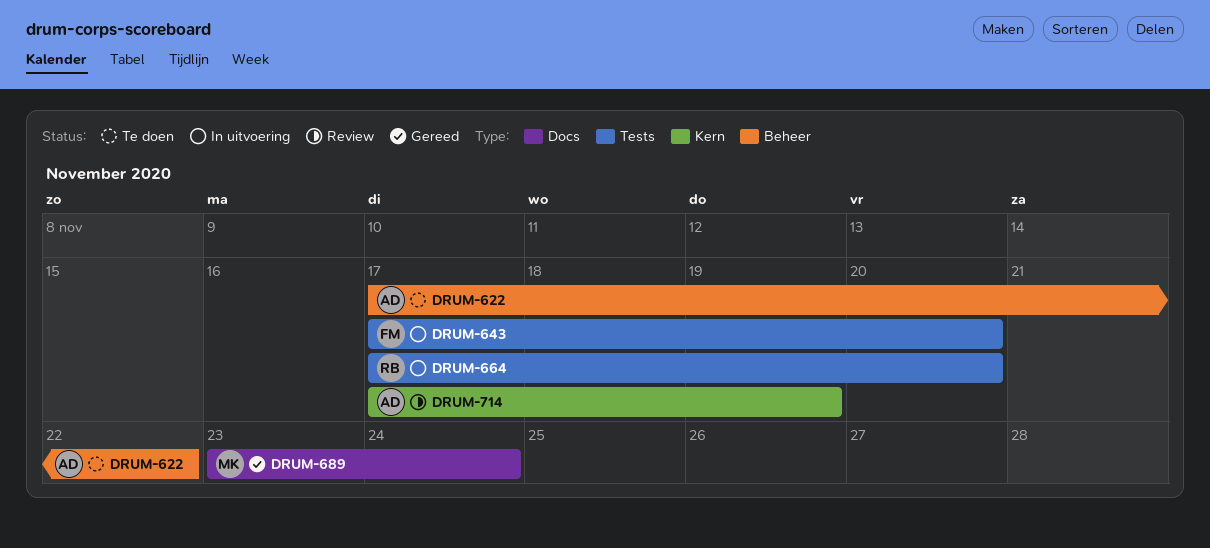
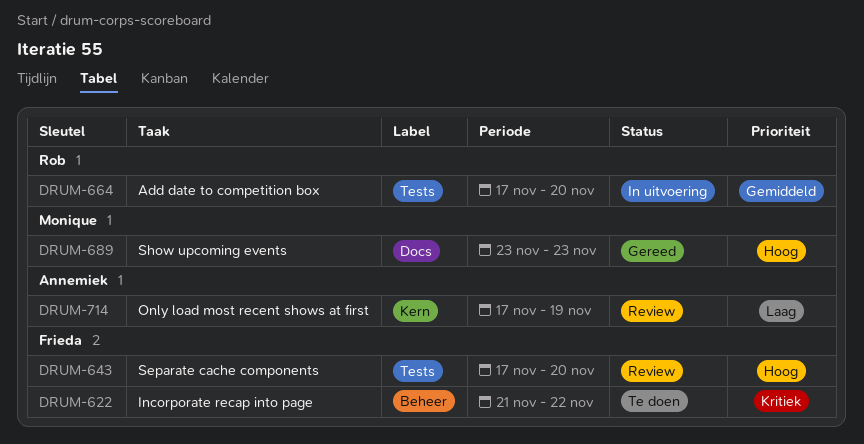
DRUM-622, owner: Annemiek -> Frieda
DRUM-622, start: Nov 17 -> Nov 21
DRUM-643, status: In uitvoering -> Review
DRUM-689, due: Nov 24 -> Nov 23

